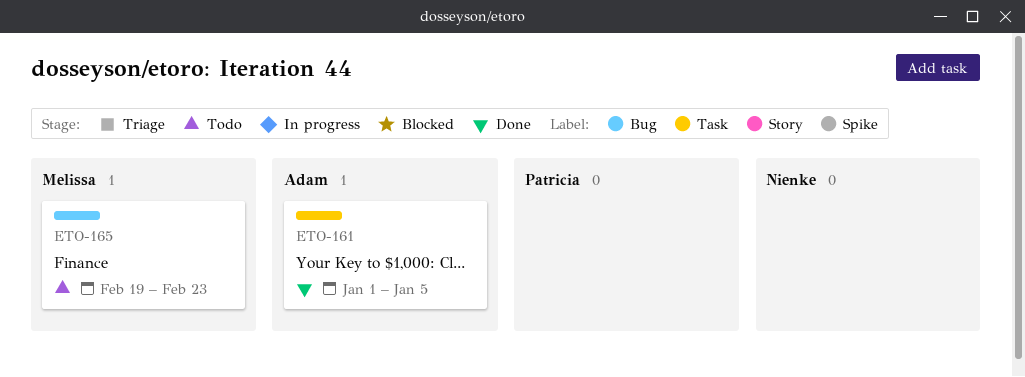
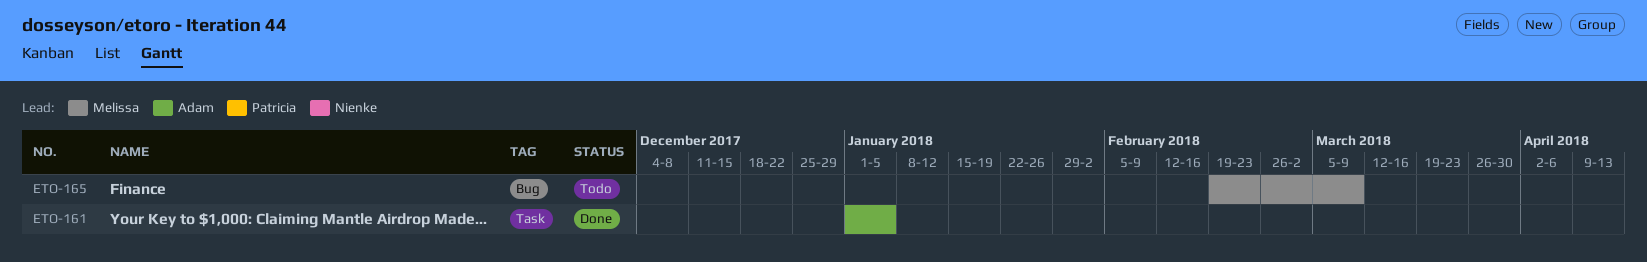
ETO-165, due: Feb 23 -> Mar 9

